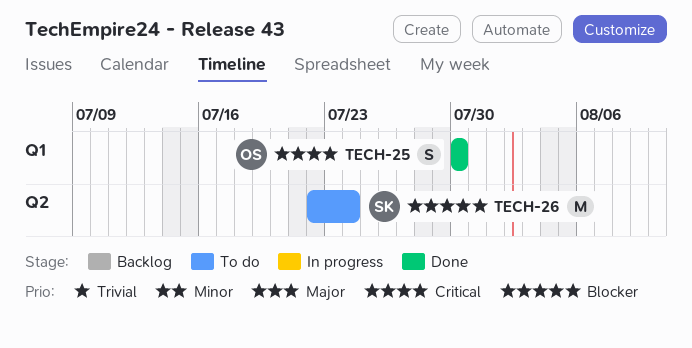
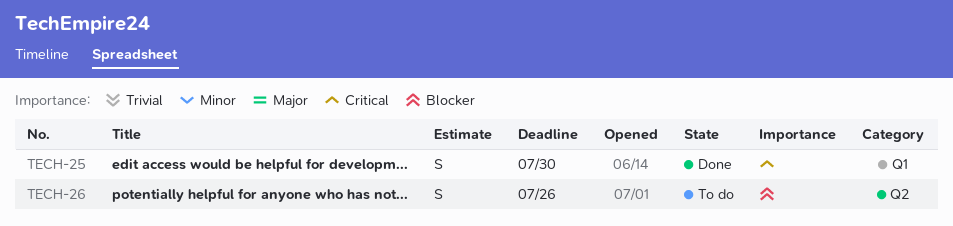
TECH-26, estimate: M -> S
TECH-26, due: Jul 24 -> Jul 26

